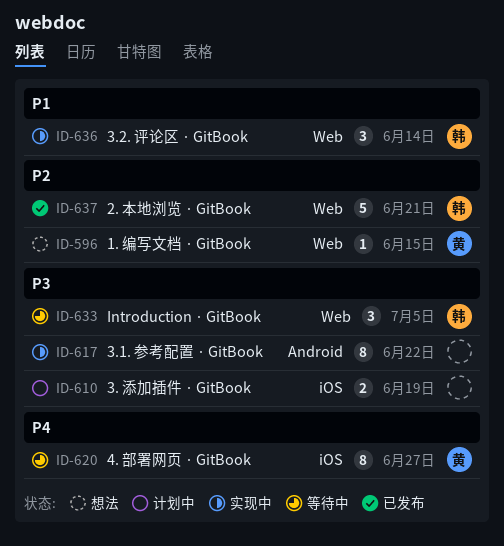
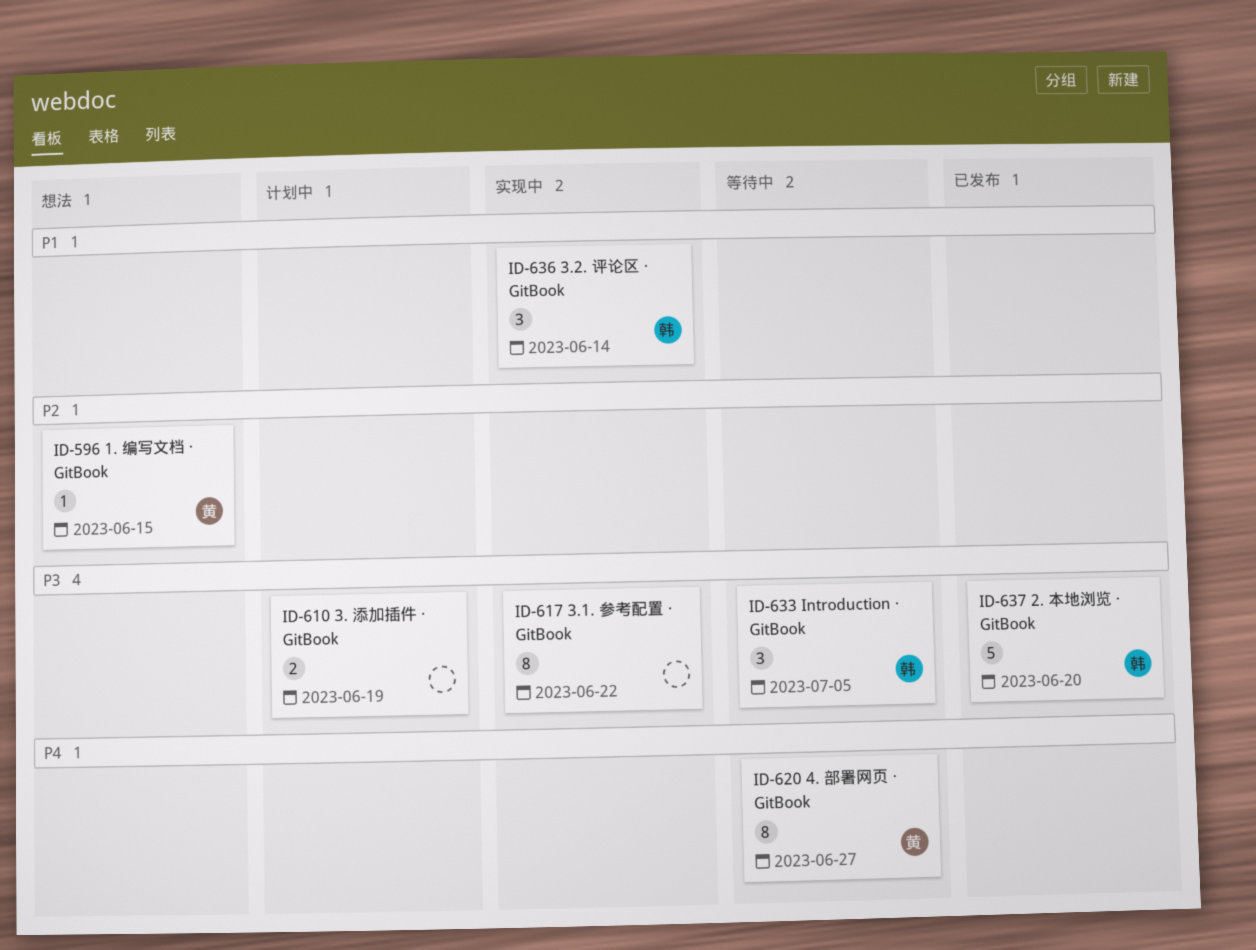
ID-637, priority: P2 -> P3
ID-637, due: Jun 21 -> Jun 20

